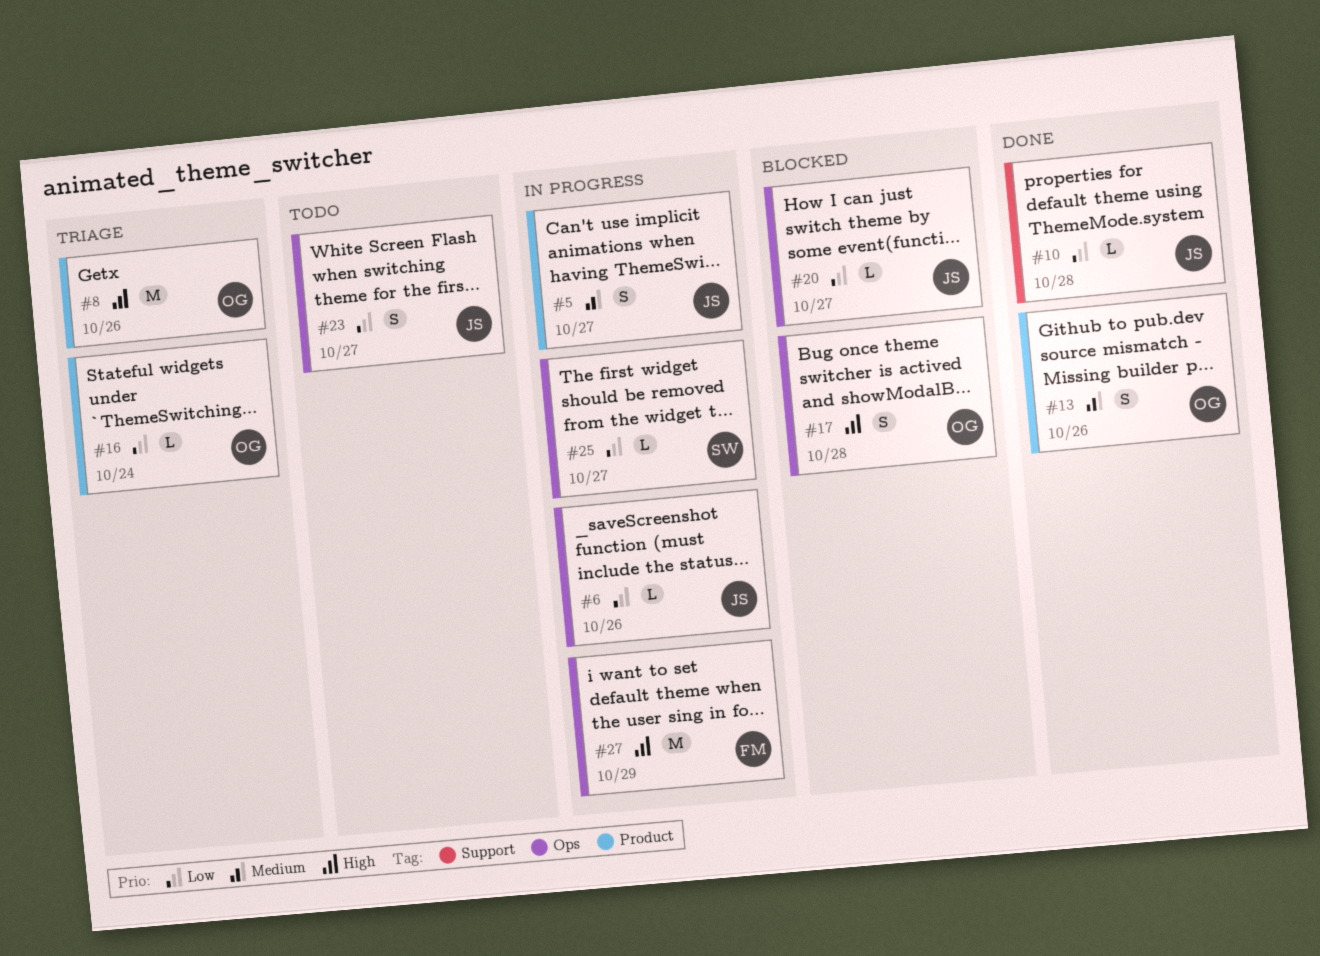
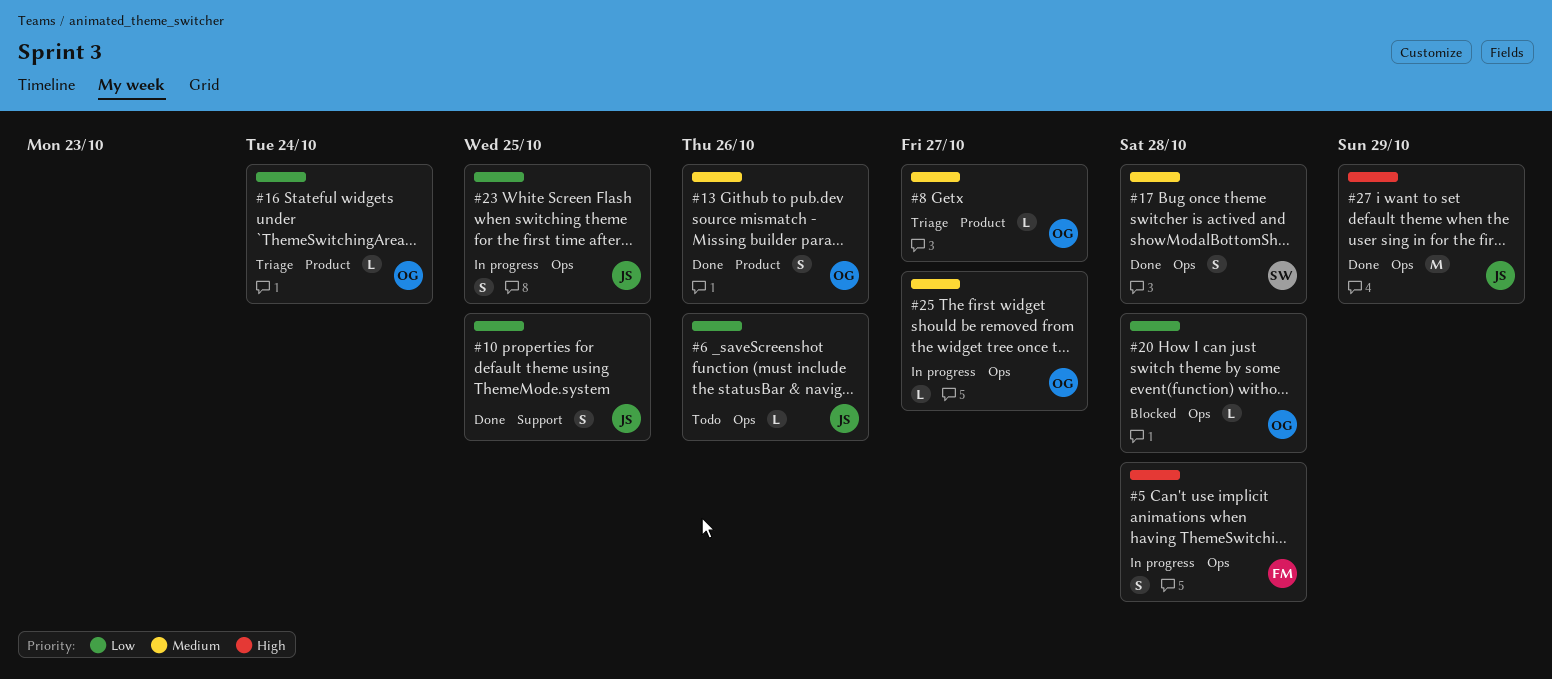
#5, owner: JS -> FM
#5, priority: Medium -> High
#5, label: Product -> Ops
#5, due: Oct 27 -> Oct 28
#6, status: In progress -> Todo
#8, priority: High -> Medium
#8, estimate: M -> L
#8, due: Oct 26 -> Oct 27
#10, estimate: L -> S
#10, due: Oct 28 -> Oct 25
#17, status: Blocked -> Done
#17, owner: OG -> SW
#17, priority: High -> Medium
#20, owner: JS -> OG
#20, due: Oct 27 -> Oct 28
#23, status: Todo -> In progress
#23, due: Oct 27 -> Oct 25
#25, owner: SW -> OG
#25, priority: Low -> Medium
#27, status: In progress -> Done
#27, owner: FM -> JS

